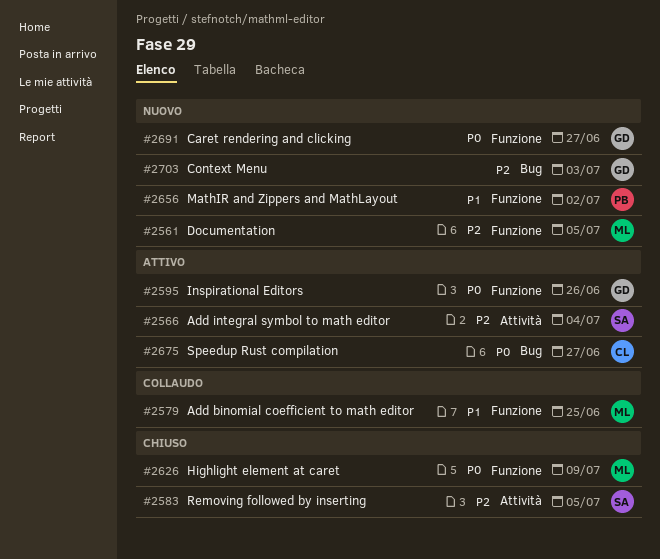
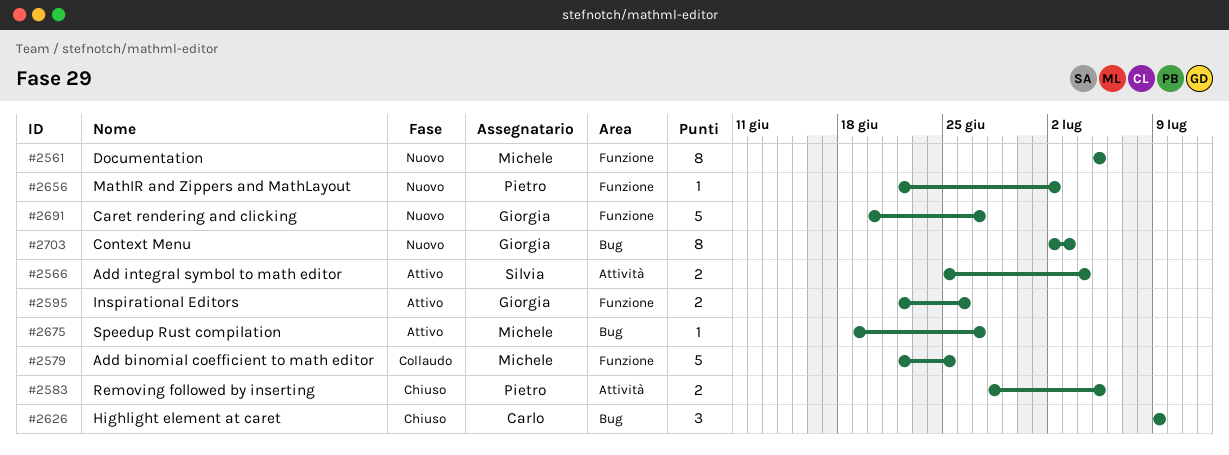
#2583, owner: Silvia -> Pietro
#2626, owner: Michele -> Carlo
#2626, label: Funzione -> Bug
#2675, owner: Carlo -> Michele

